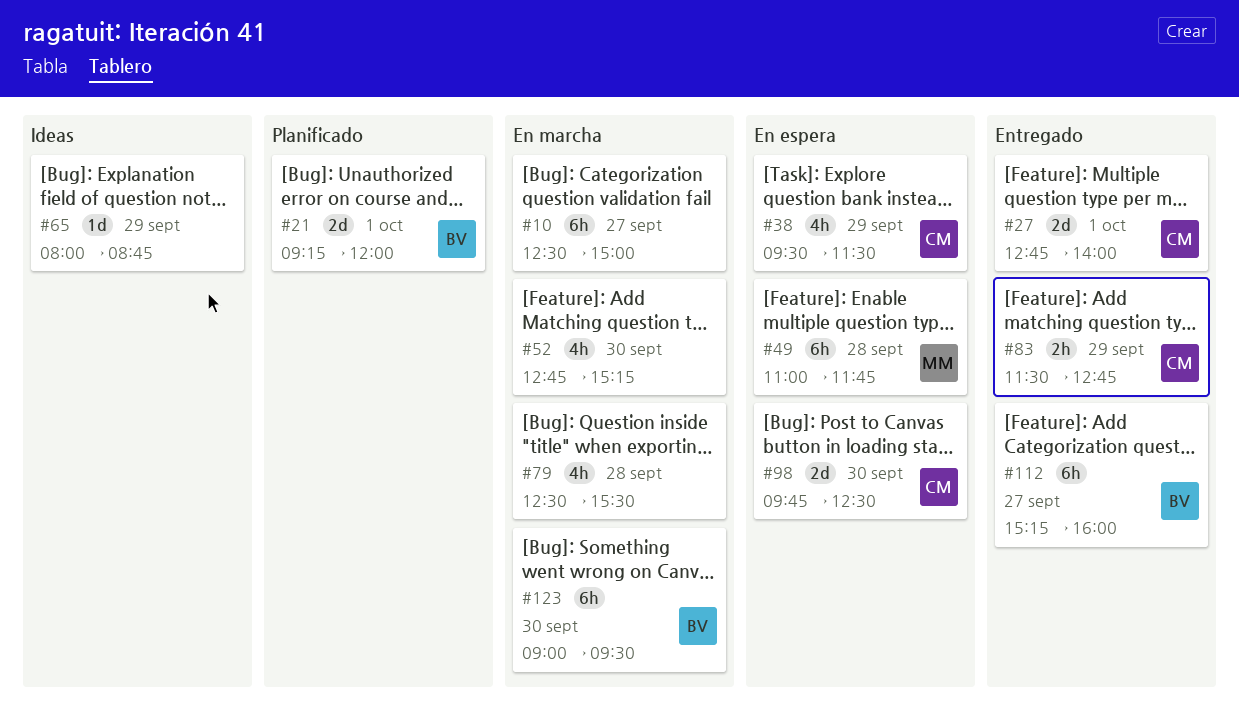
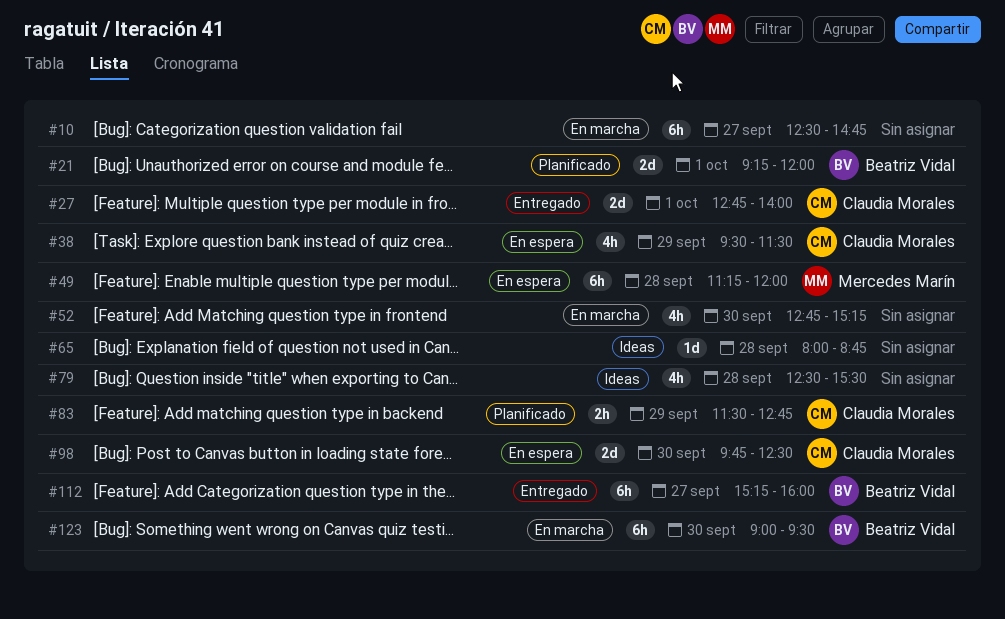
#10, ends: 15:00 -> 14:45
#49, begins: 11:00 -> 11:15
#49, ends: 11:45 -> 12:00
#65, day: Sep 29 -> Sep 28
#79, status: En marcha -> Ideas
#83, status: Entregado -> Planificado

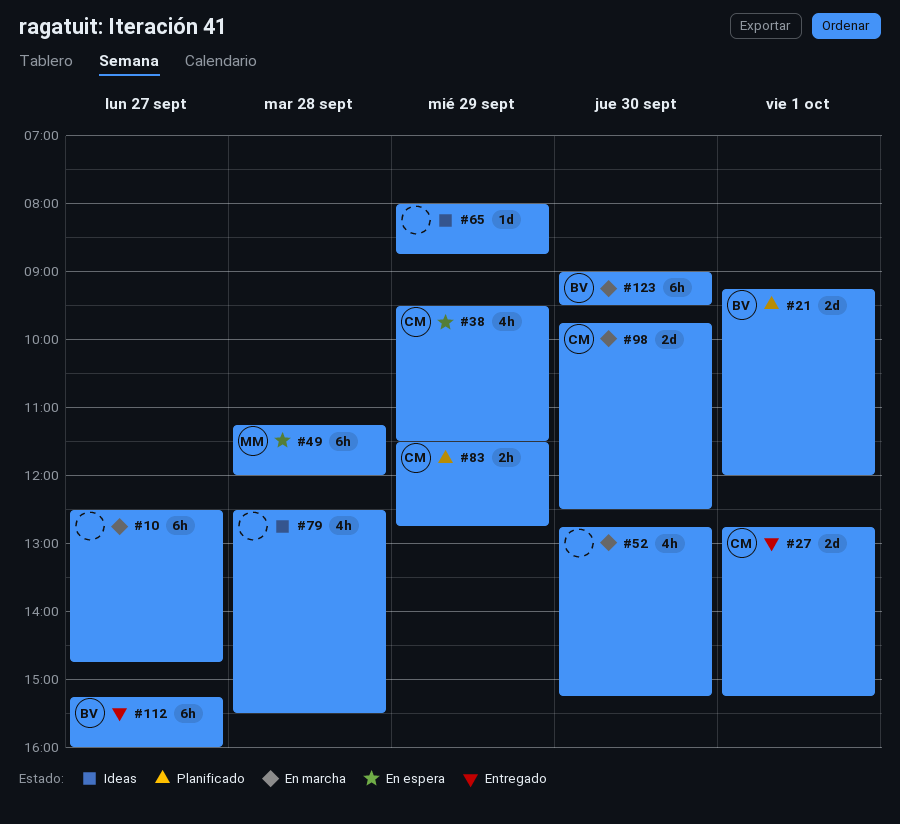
#27, ends: 14:00 -> 15:15
#65, day: Sep 28 -> Sep 29
#98, status: En espera -> En marcha

